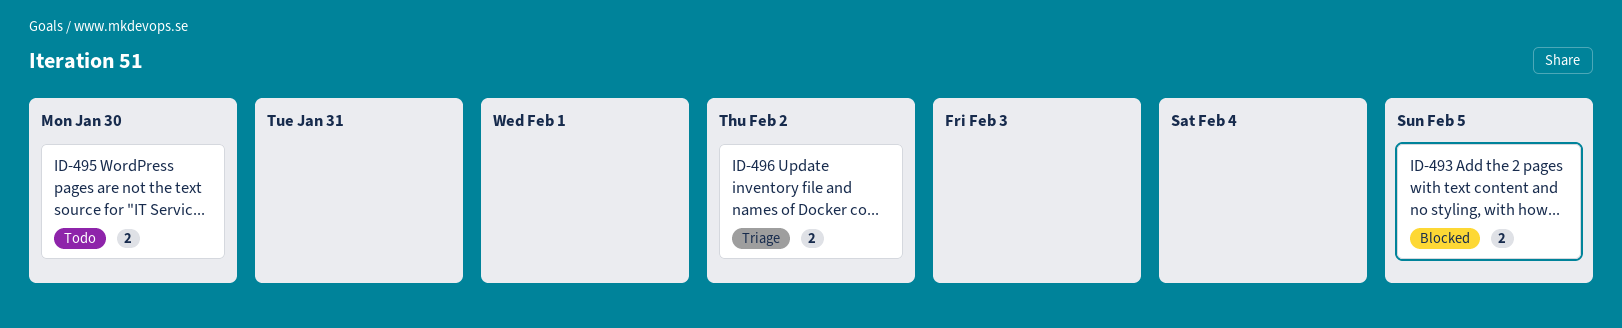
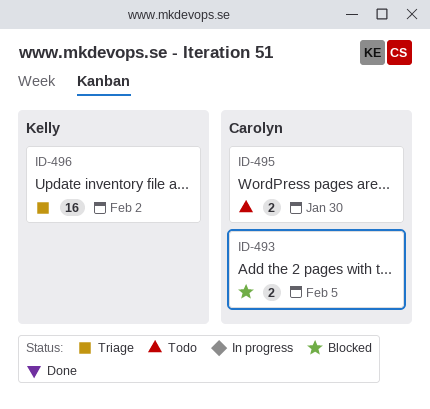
ID-496, estimate: 2 -> 16

